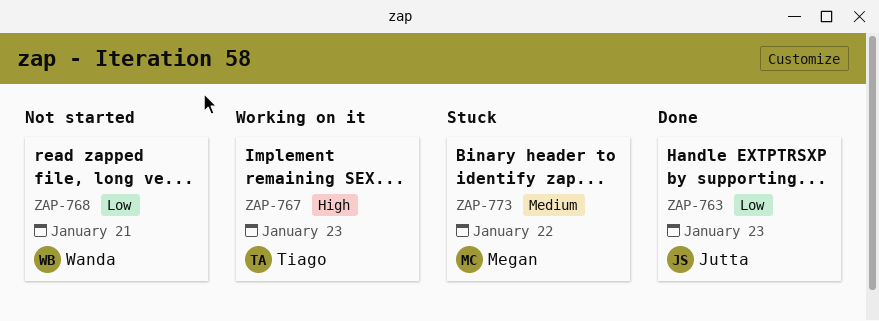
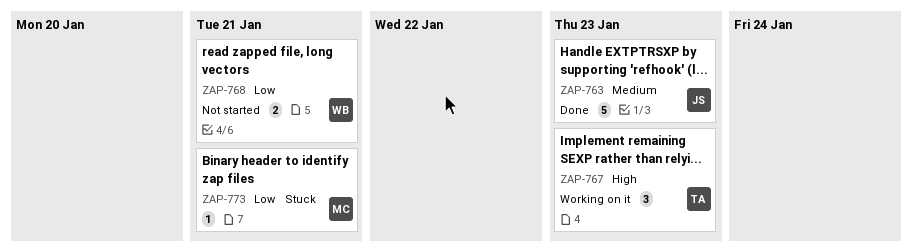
ZAP-763, priority: Low -> Medium
ZAP-773, priority: Medium -> Low
ZAP-773, due: Jan 22 -> Jan 21

